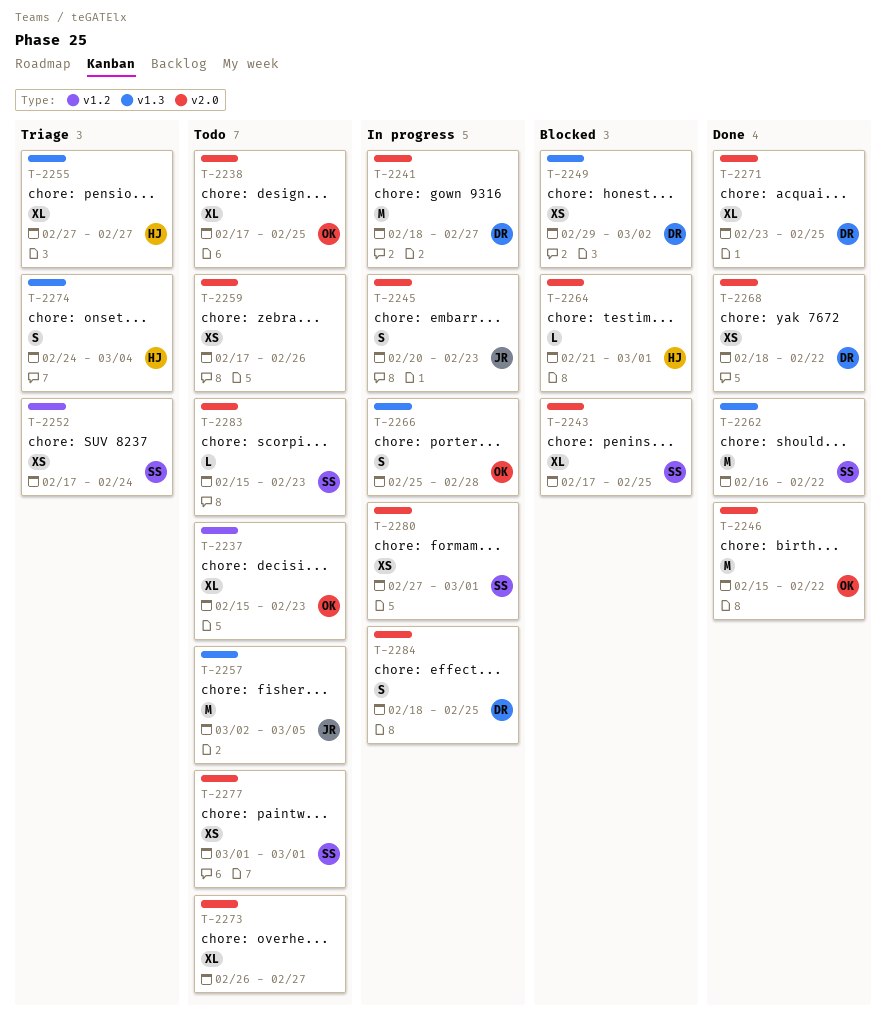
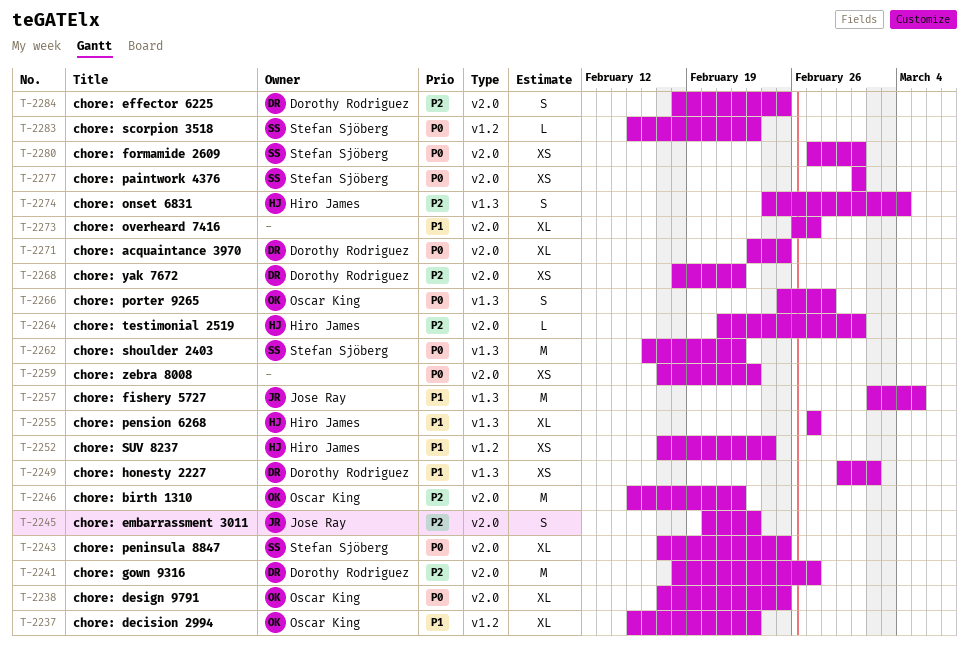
T-2252, owner: Stefan Sjöberg -> Hiro James
T-2259, due: Feb 26 -> Feb 23
T-2283, label: v2.0 -> v1.2

